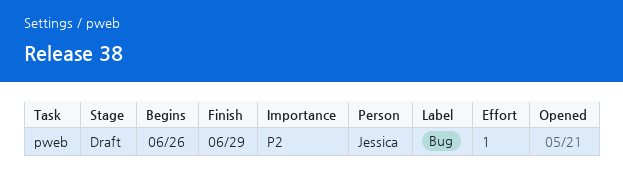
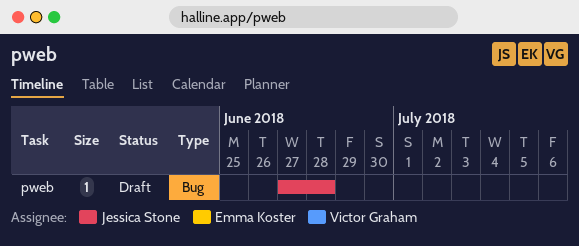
pweb, start: Jun 26 -> Jun 27
pweb, due: Jun 29 -> Jun 28

